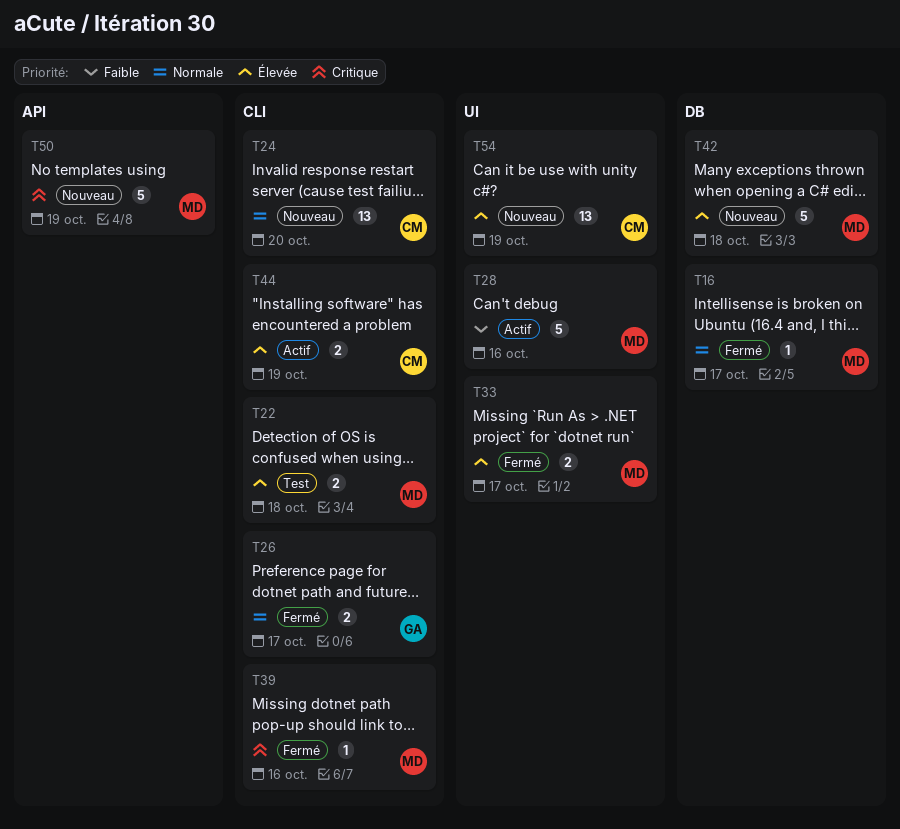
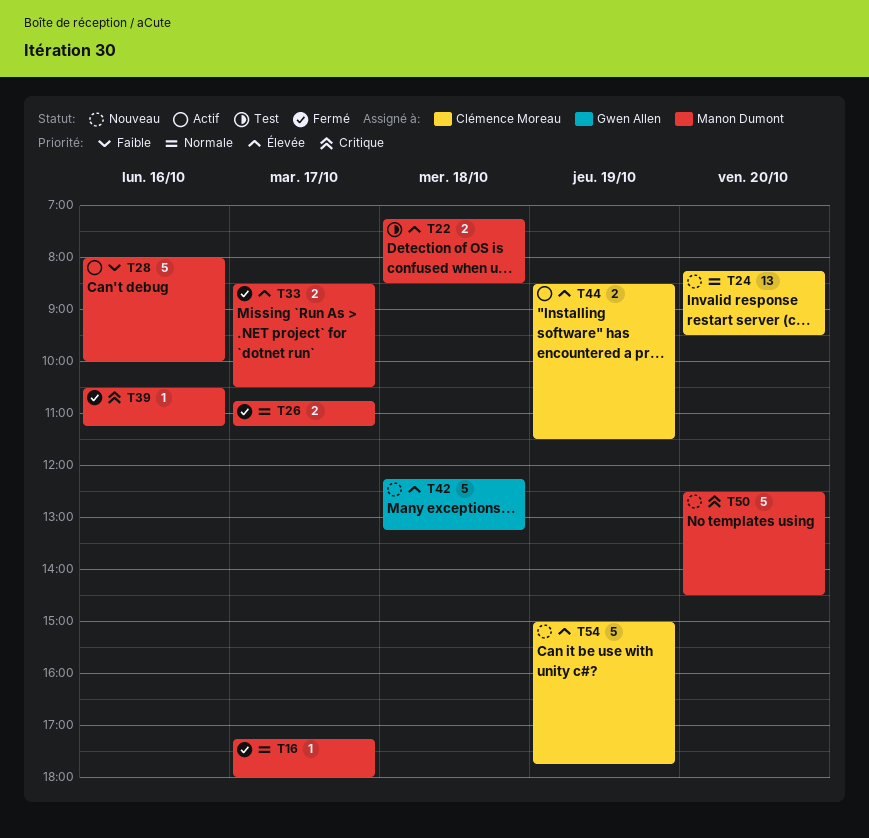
T26, owner: Gwen Allen -> Manon Dumont
T42, owner: Manon Dumont -> Gwen Allen
T50, day: Oct 19 -> Oct 20
T54, estimate: 13 -> 5

